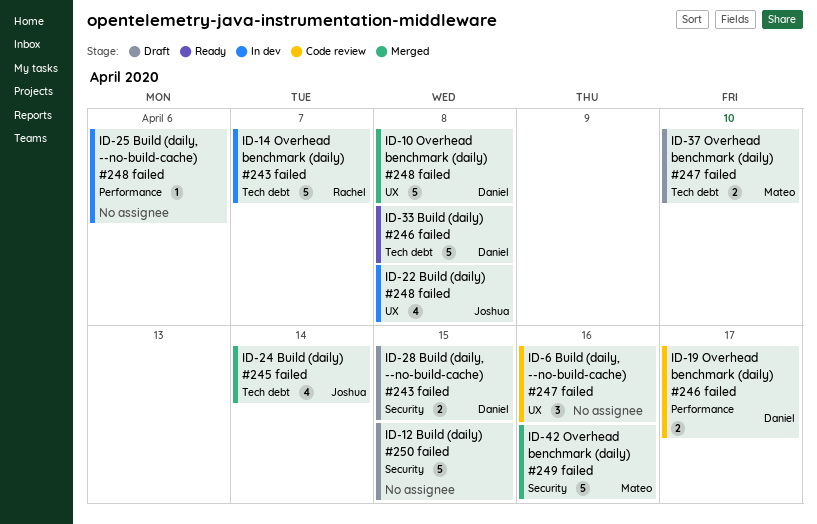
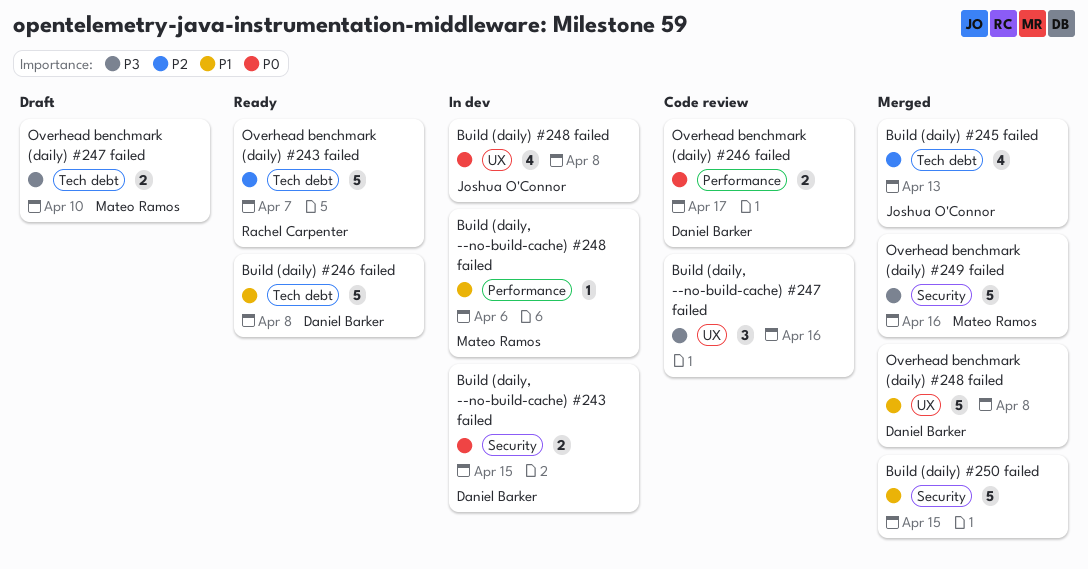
Build (daily) #245 failed, due: Apr 14 -> Apr 13
Build (daily) #250 failed, status: Draft -> Merged
Build (daily, --no-build-cache) #243 failed, status: Draft -> In dev
Build (daily, --no-build-cache) #248 failed, owner: none -> Mateo Ramos
Overhead benchmark (daily) #243 failed, status: In dev -> Ready

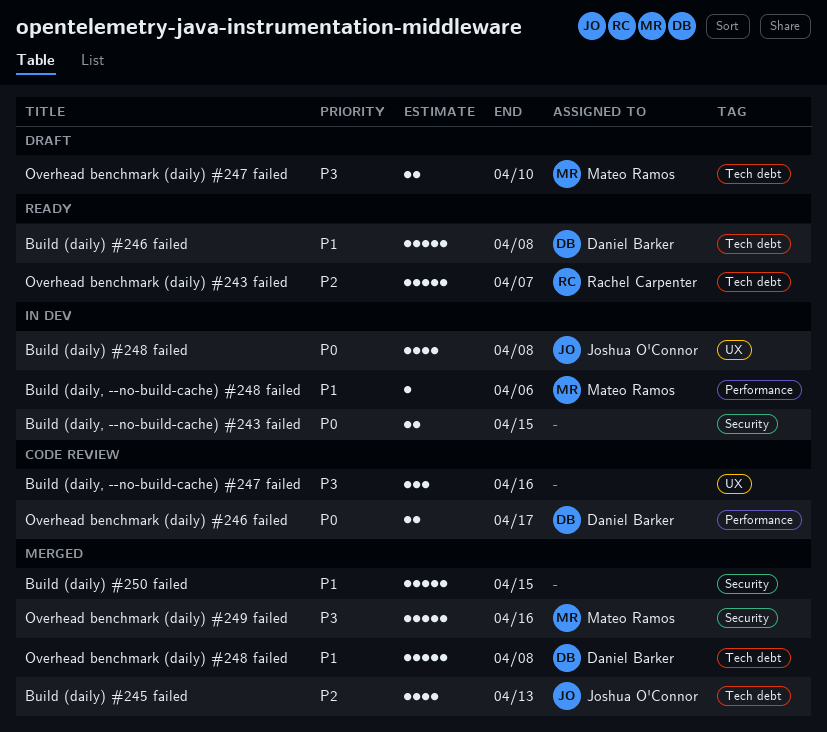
Build (daily, --no-build-cache) #243 failed, owner: Daniel Barker -> none
Overhead benchmark (daily) #248 failed, label: UX -> Tech debt

